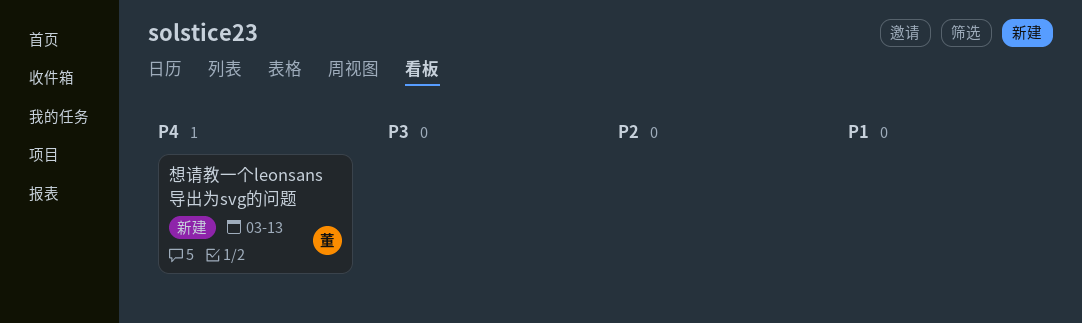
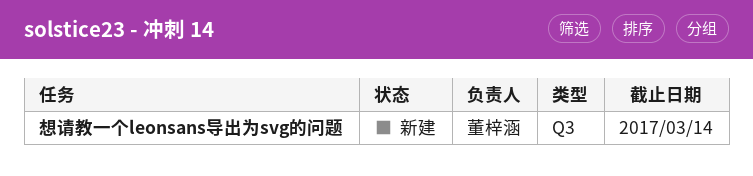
想请教一个leonsans导出为svg的问题, due: Mar 13 -> Mar 14

